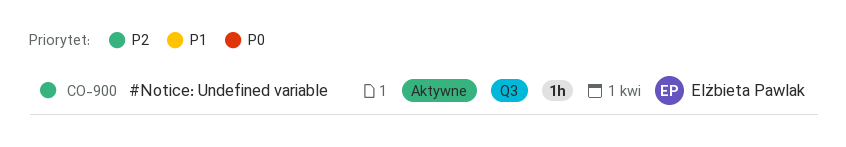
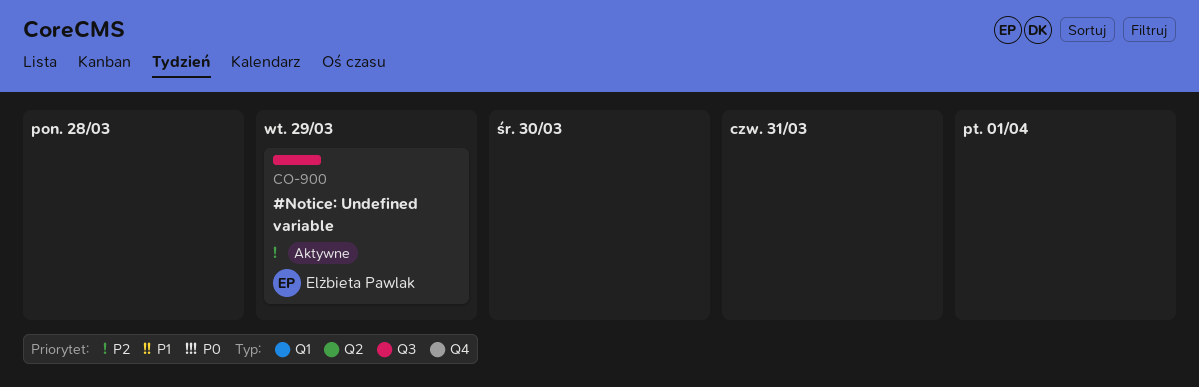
CO-900, due: Apr 1 -> Mar 29

